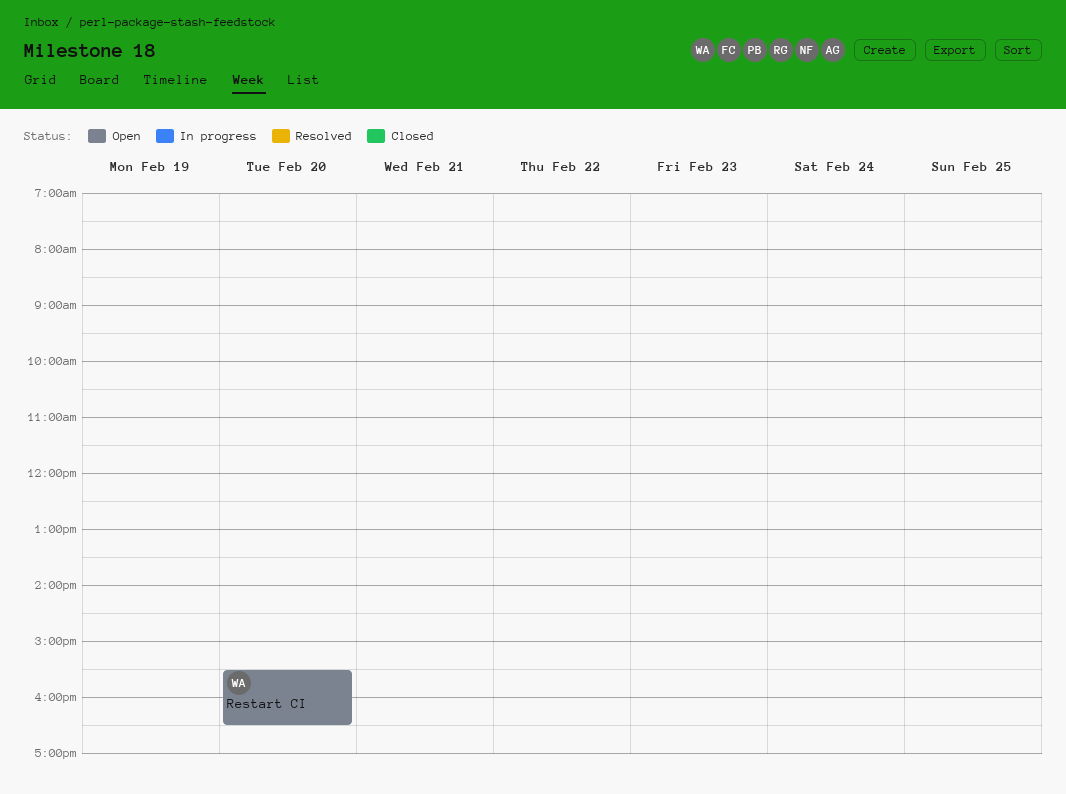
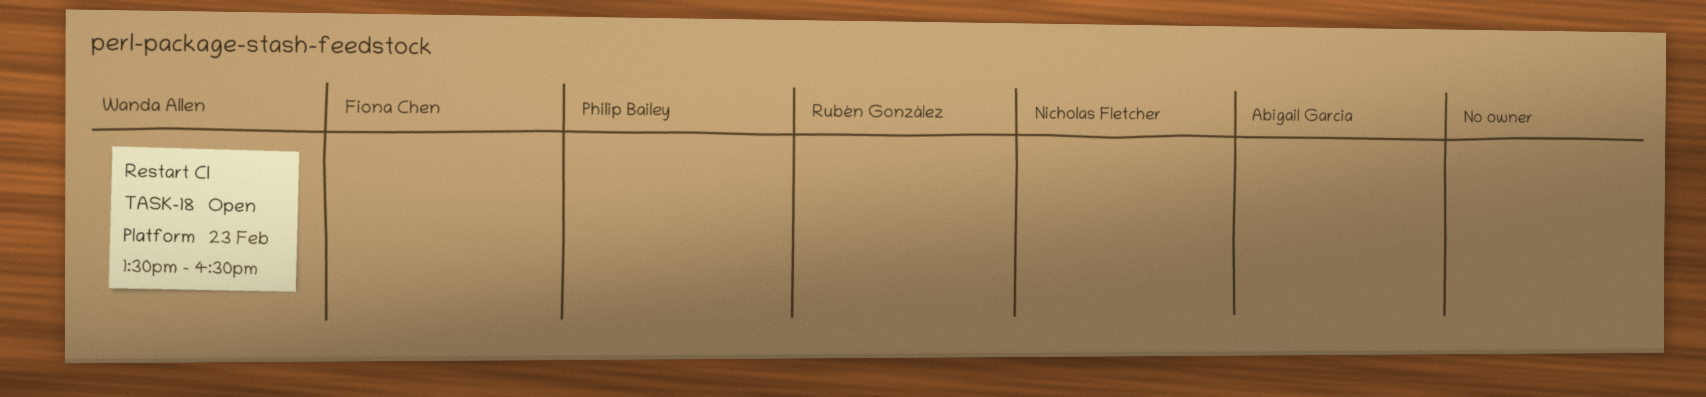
Restart CI, day: Feb 20 -> Feb 23
Restart CI, begins: 15:30 -> 13:30

